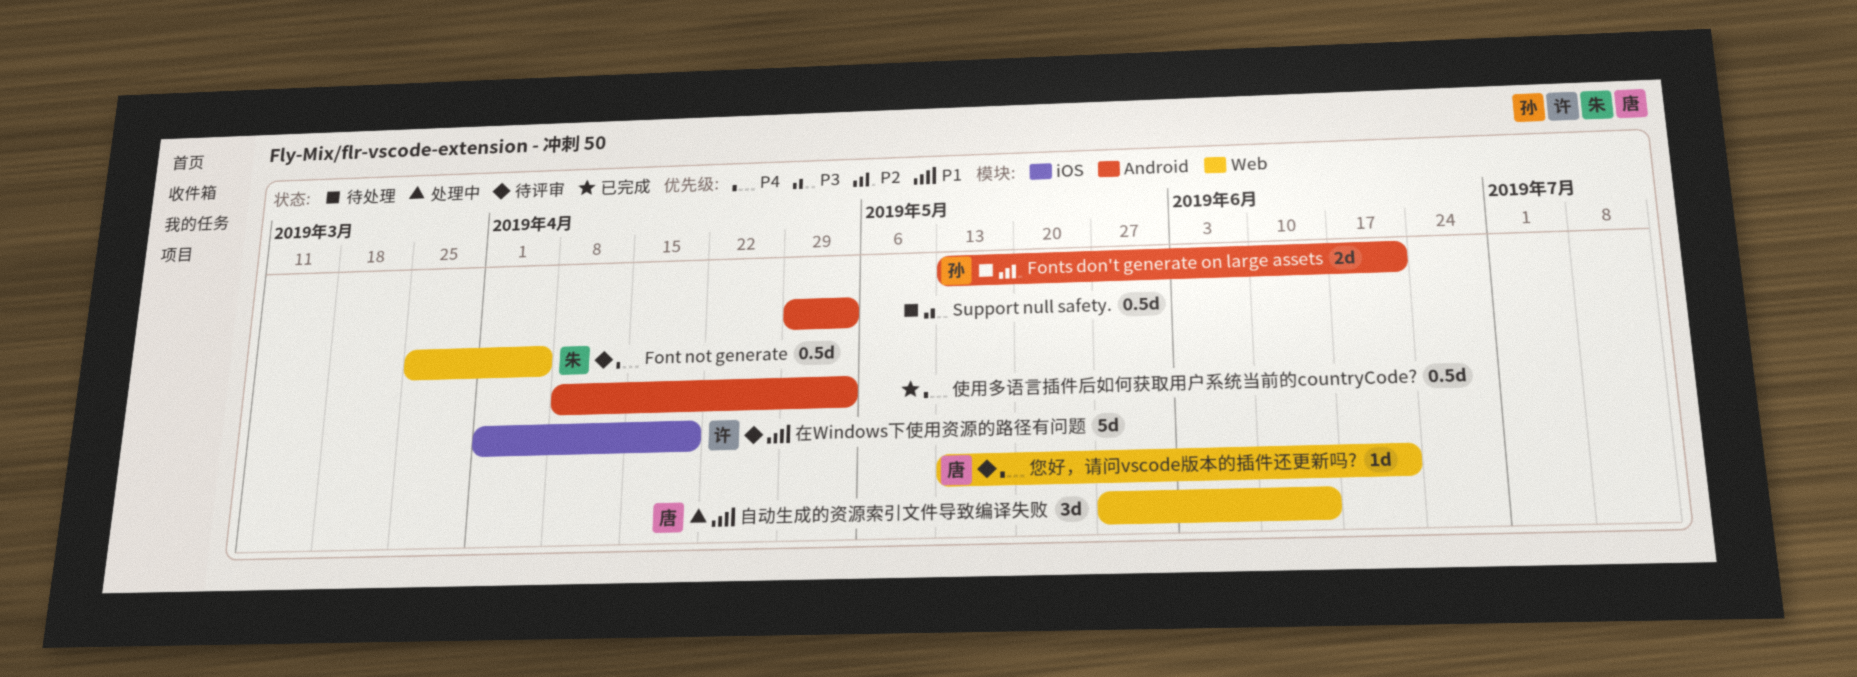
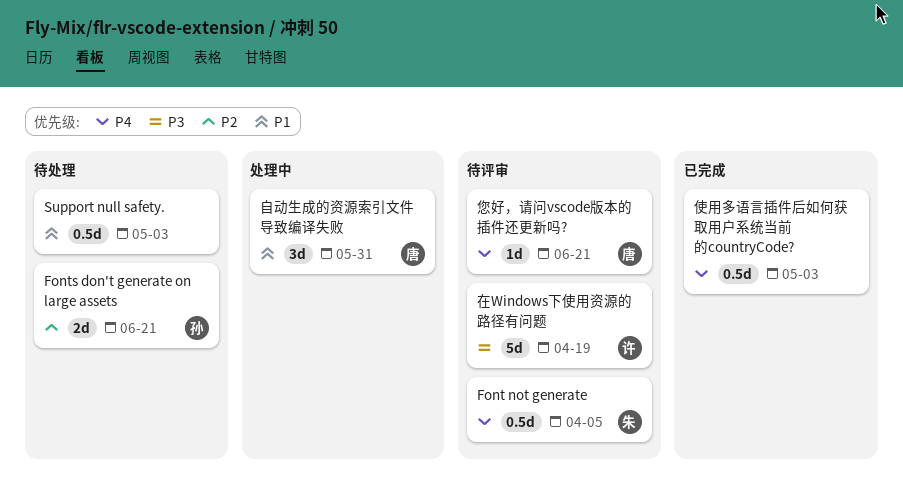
Support null safety., priority: P3 -> P1
在Windows下使用资源的路径有问题, priority: P1 -> P3
自动生成的资源索引文件导致编译失败, due: Jun 14 -> May 31

